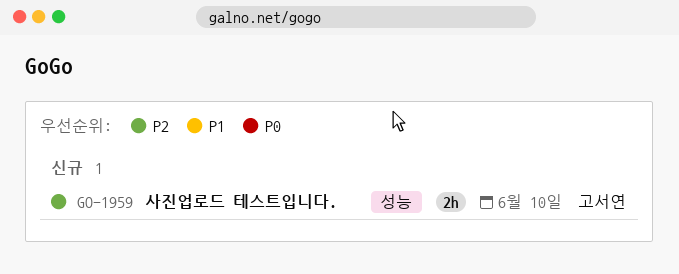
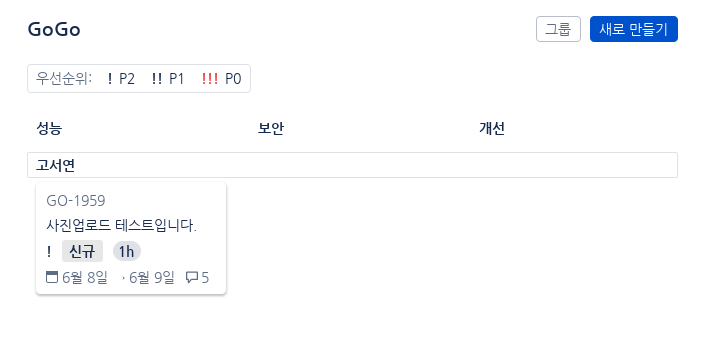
GO-1959, estimate: 2h -> 1h
GO-1959, due: Jun 10 -> Jun 9

